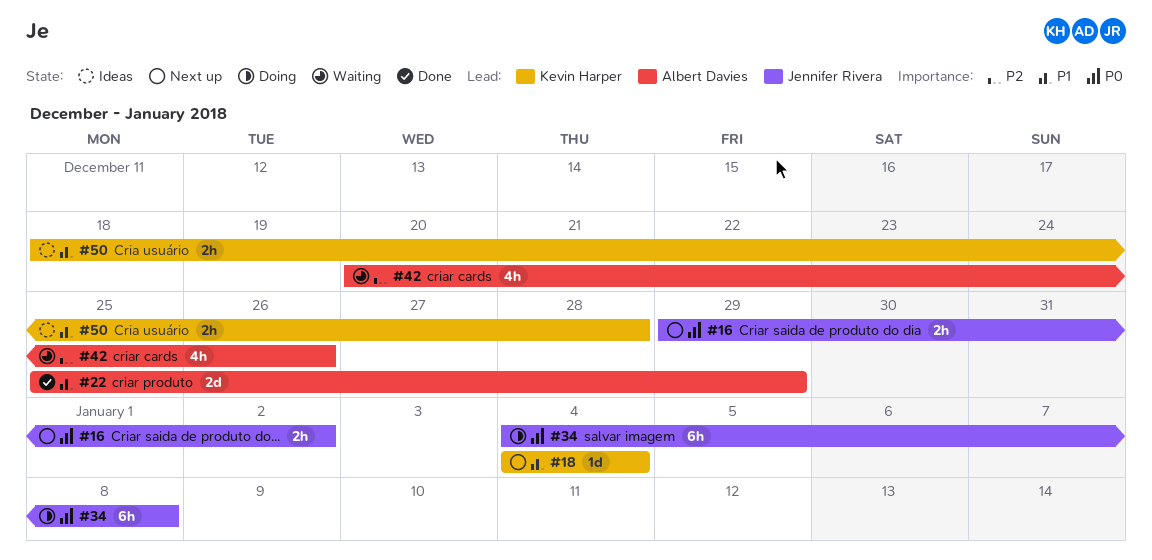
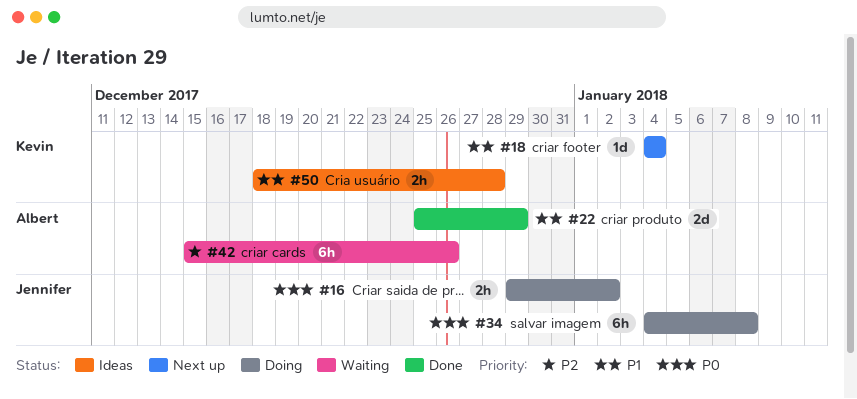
#16, status: Next up -> Doing
#42, estimate: 4h -> 6h
#42, start: Dec 20 -> Dec 15

